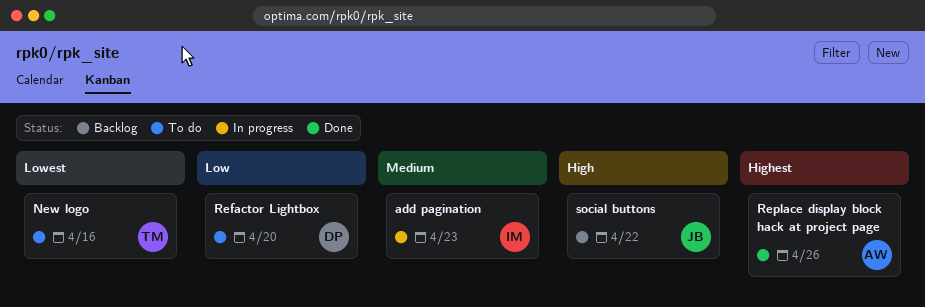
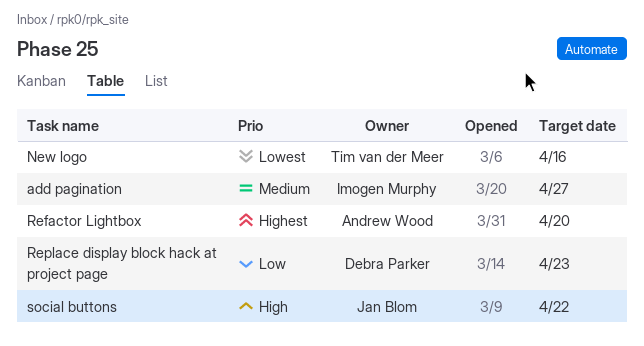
add pagination, due: Apr 23 -> Apr 27
Refactor Lightbox, owner: Debra Parker -> Andrew Wood
Refactor Lightbox, priority: Low -> Highest
Replace display block hack at project page, owner: Andrew Wood -> Debra Parker
Replace display block hack at project page, priority: Highest -> Low
Replace display block hack at project page, due: Apr 26 -> Apr 23

